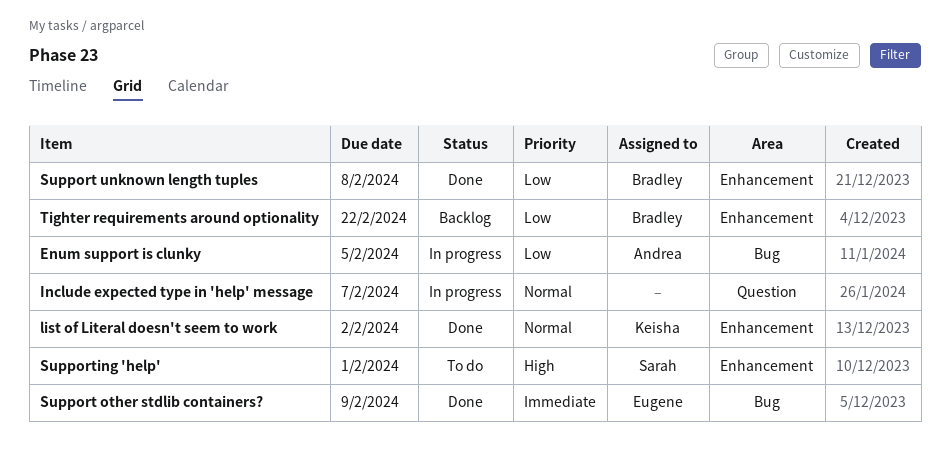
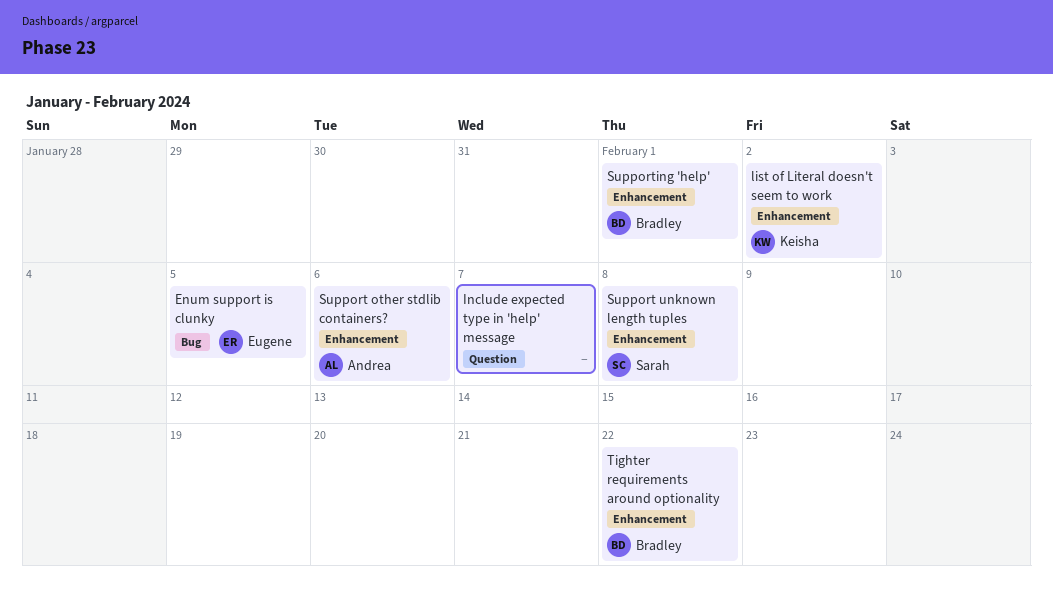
Enum support is clunky, owner: Andrea -> Eugene
Support other stdlib containers?, owner: Eugene -> Andrea
Support other stdlib containers?, label: Bug -> Enhancement
Support other stdlib containers?, due: Feb 9 -> Feb 6
Support unknown length tuples, owner: Bradley -> Sarah
Supporting 'help', owner: Sarah -> Bradley

